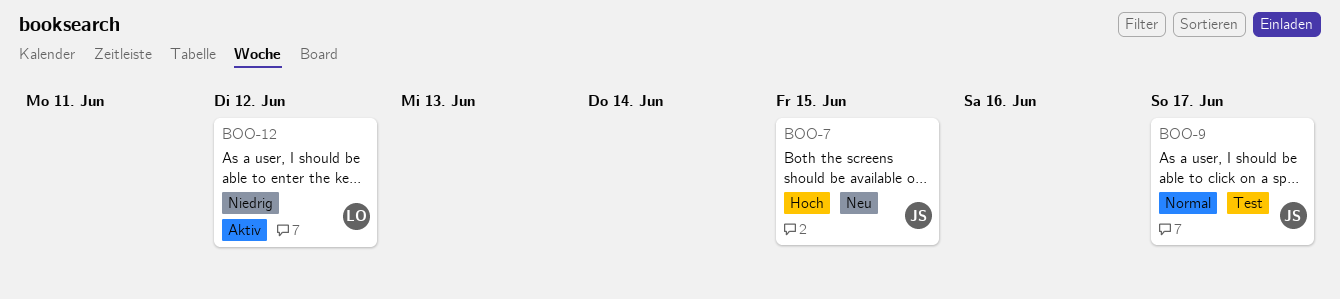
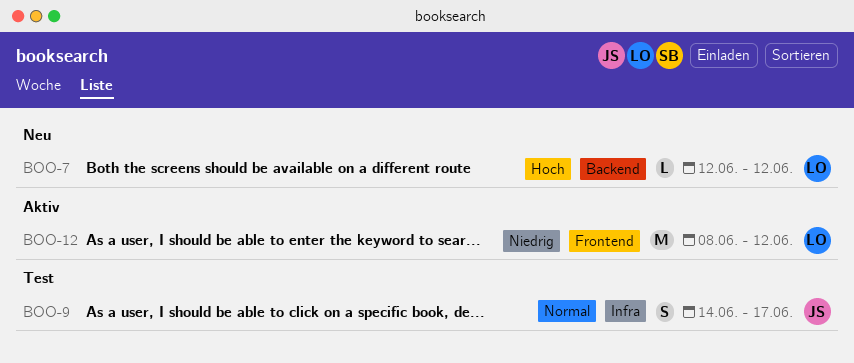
BOO-7, owner: JS -> LO
BOO-7, due: Jun 15 -> Jun 12

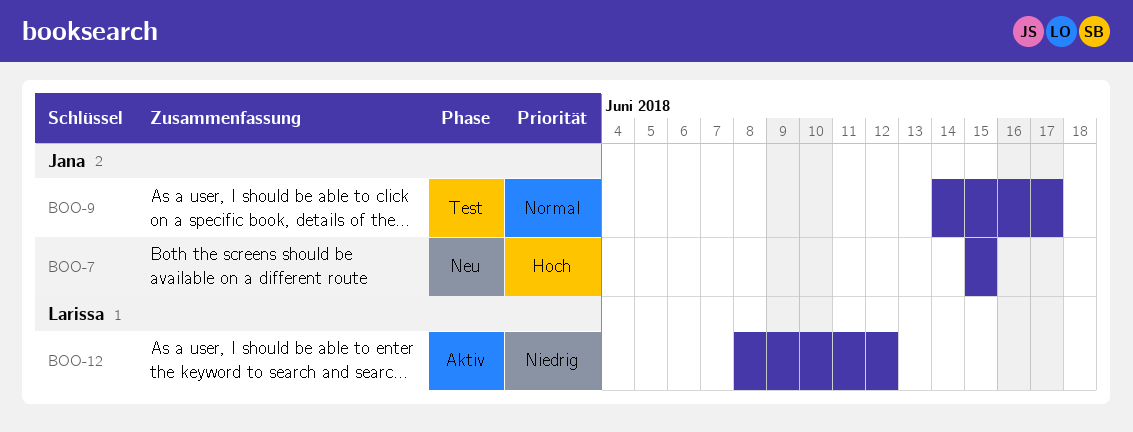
BOO-7, owner: Larissa -> Jana
BOO-7, start: Jun 12 -> Jun 15
BOO-7, due: Jun 12 -> Jun 15

